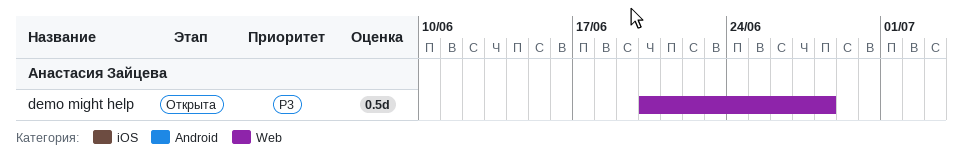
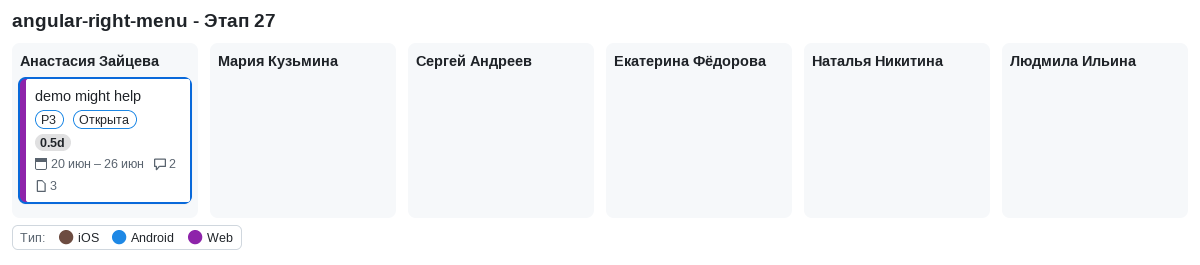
demo might help, due: Jun 28 -> Jun 26

